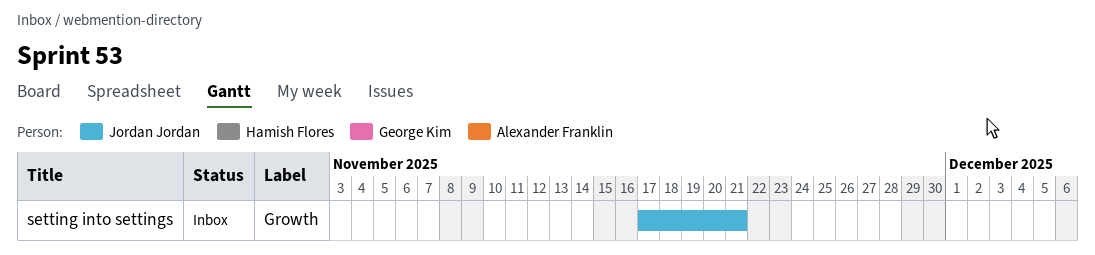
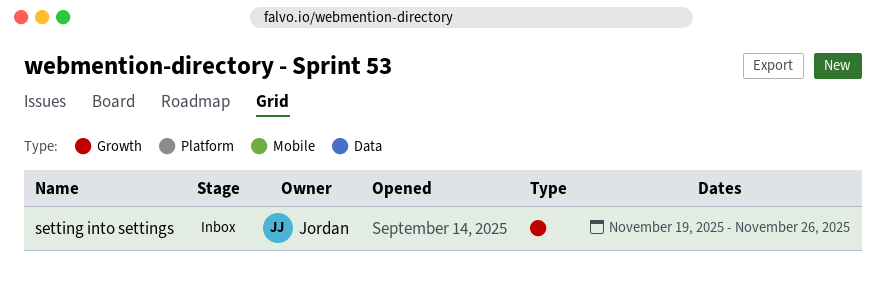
setting into settings, start: Nov 17 -> Nov 19
setting into settings, due: Nov 21 -> Nov 26

